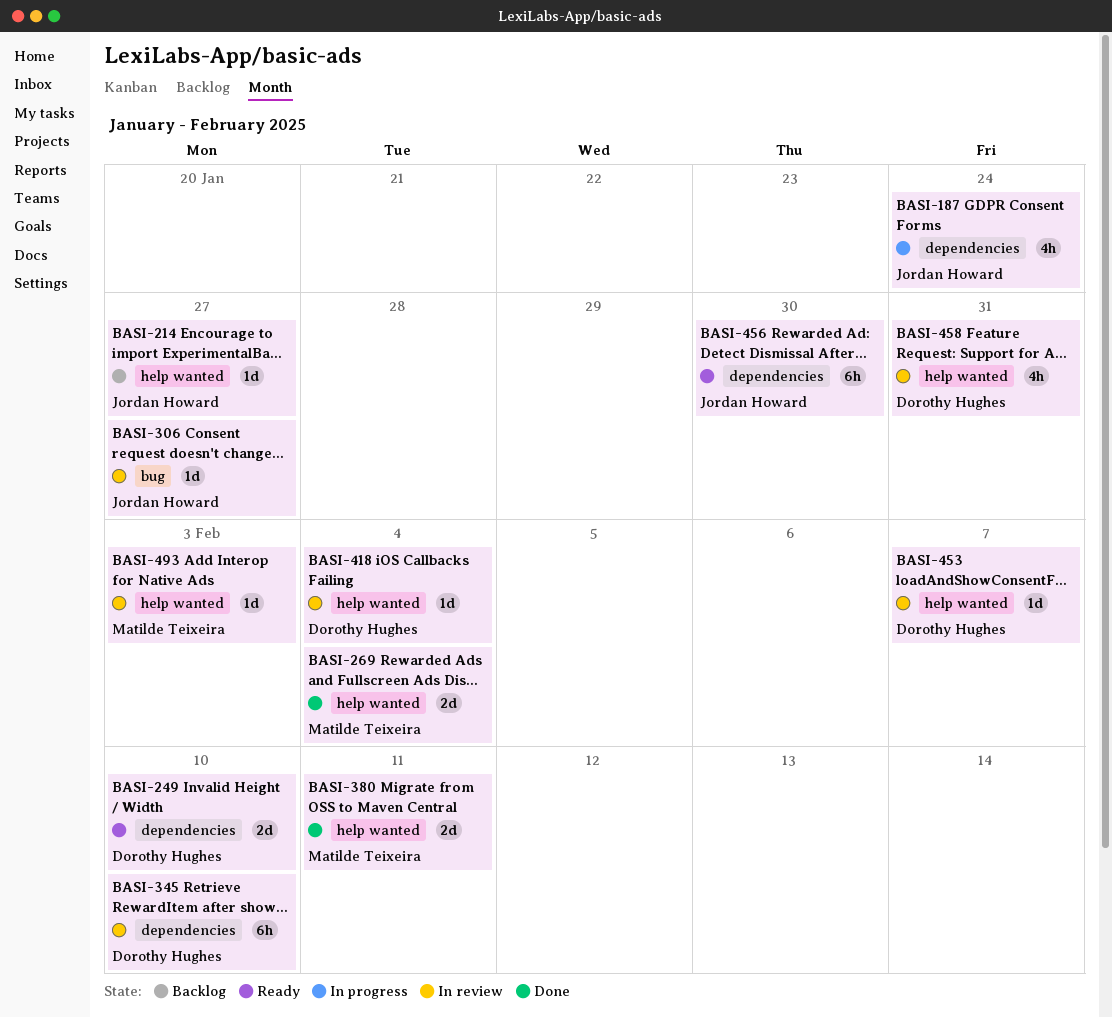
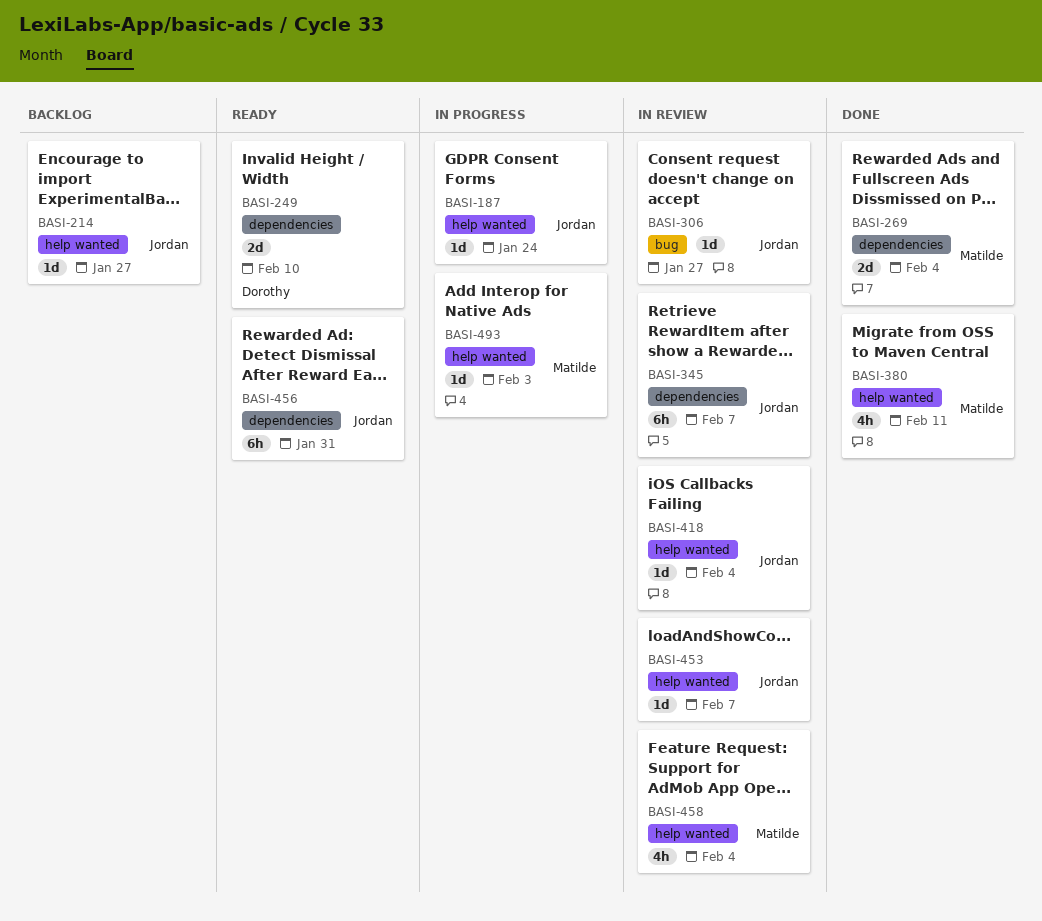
BASI-187, label: dependencies -> help wanted
BASI-187, estimate: 4h -> 1d
BASI-269, label: help wanted -> dependencies
BASI-345, owner: Dorothy Hughes -> Jordan Howard
BASI-345, due: Feb 10 -> Feb 7
BASI-380, estimate: 2d -> 4h
BASI-418, owner: Dorothy Hughes -> Jordan Howard
BASI-453, owner: Dorothy Hughes -> Jordan Howard
BASI-456, due: Jan 30 -> Jan 31
BASI-458, owner: Dorothy Hughes -> Matilde Teixeira
BASI-458, due: Jan 31 -> Feb 4
BASI-493, status: In review -> In progress

